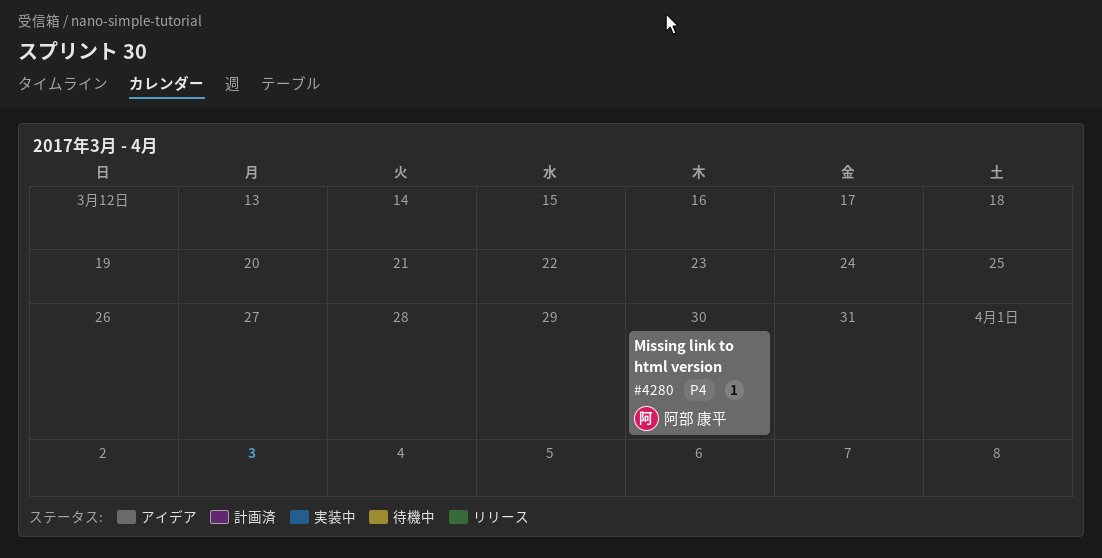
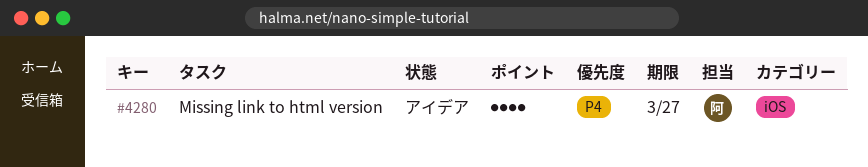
#4280, estimate: 1 -> 4
#4280, due: Mar 30 -> Mar 27

